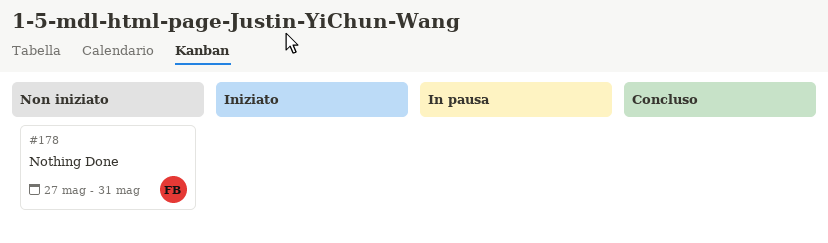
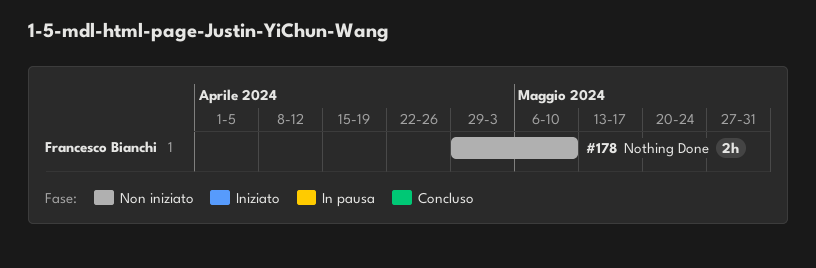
#178, start: May 27 -> Apr 29
#178, due: May 31 -> May 10

